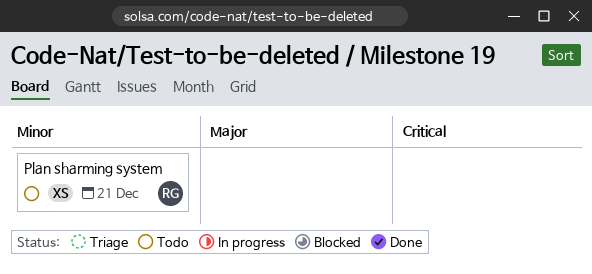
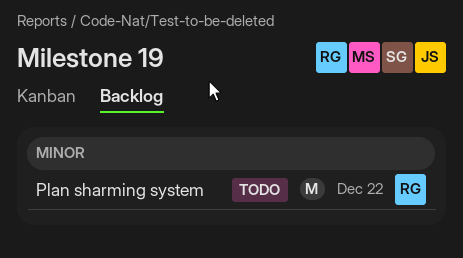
Plan sharming system, estimate: XS -> M
Plan sharming system, due: Dec 21 -> Dec 22

